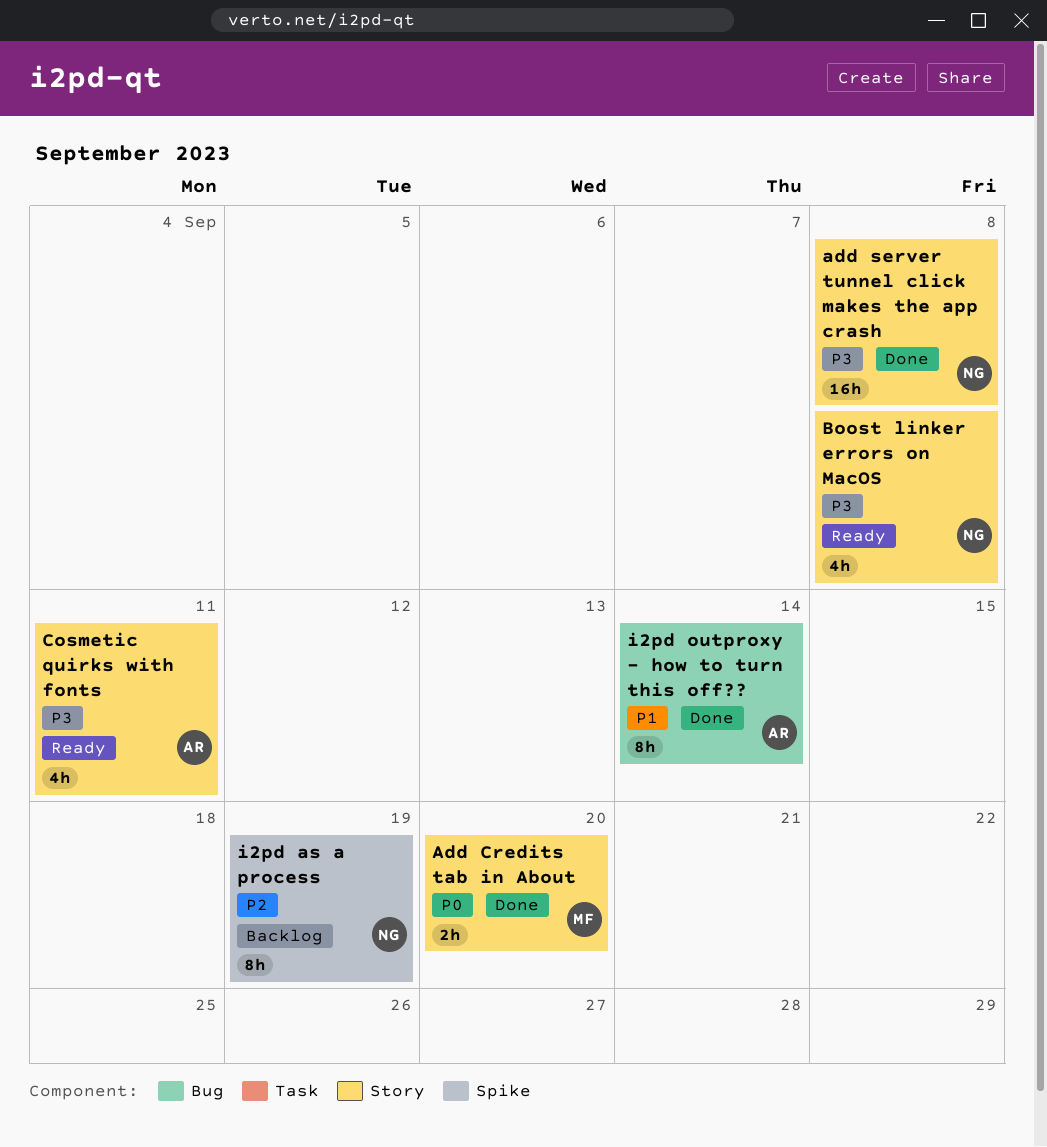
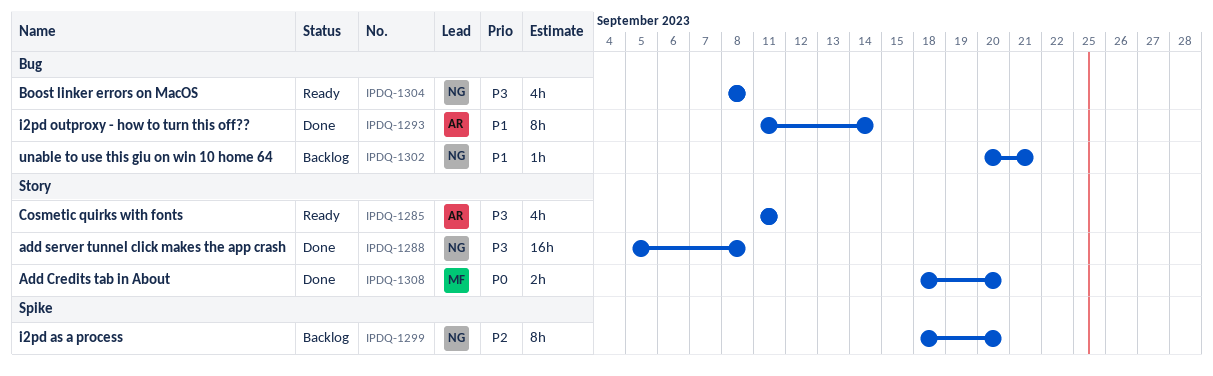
Boost linker errors on MacOS, label: Story -> Bug
i2pd as a process, due: Sep 19 -> Sep 20
unable to use this giu on win 10 home 64: none -> present

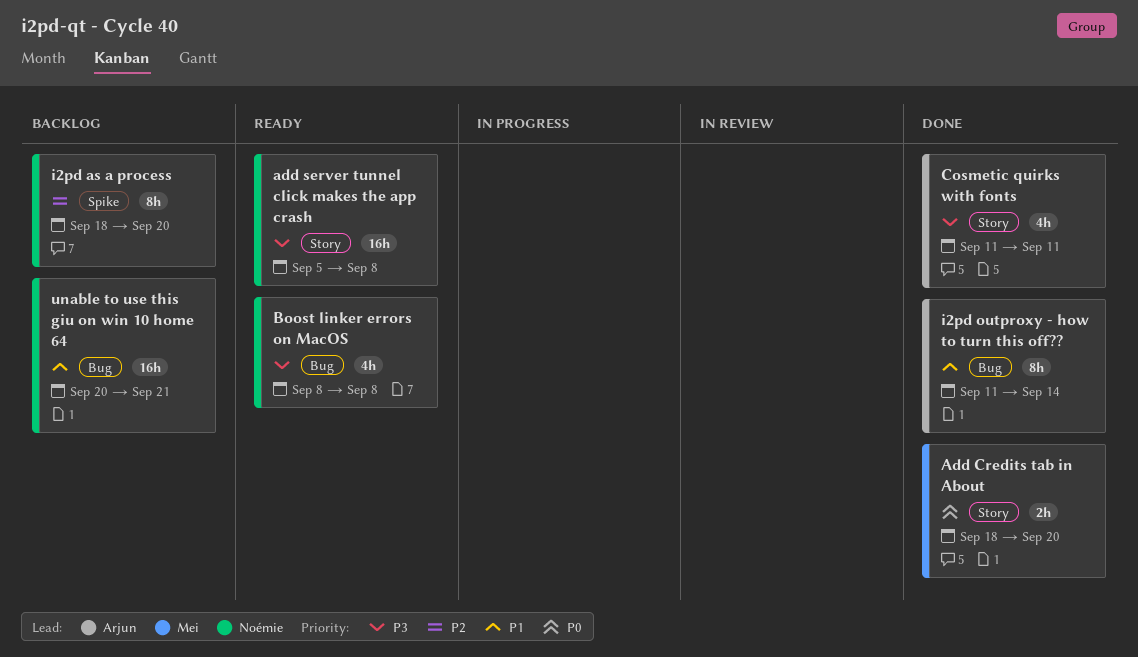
add server tunnel click makes the app crash, status: Done -> Ready
Cosmetic quirks with fonts, status: Ready -> Done
unable to use this giu on win 10 home 64, estimate: 1h -> 16h

